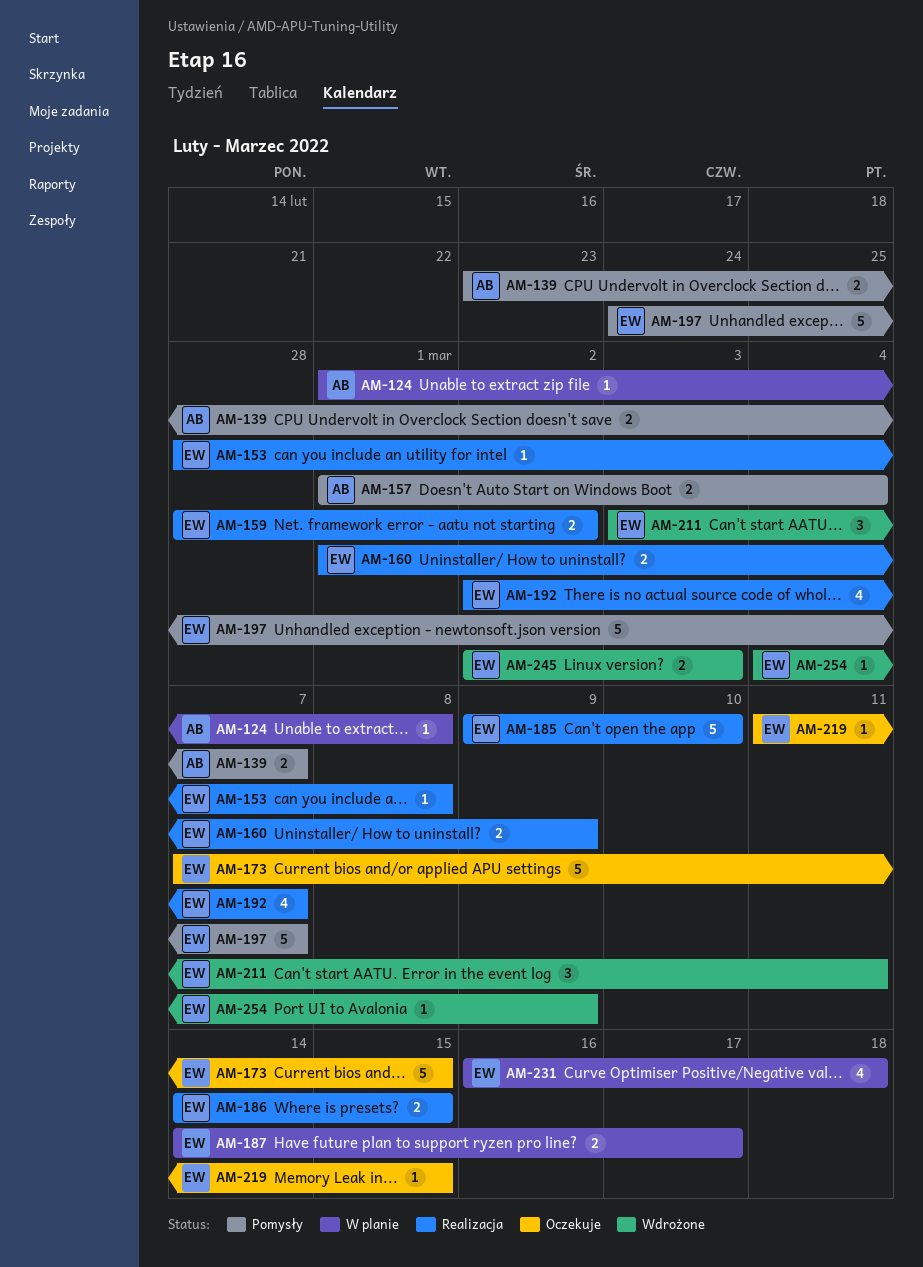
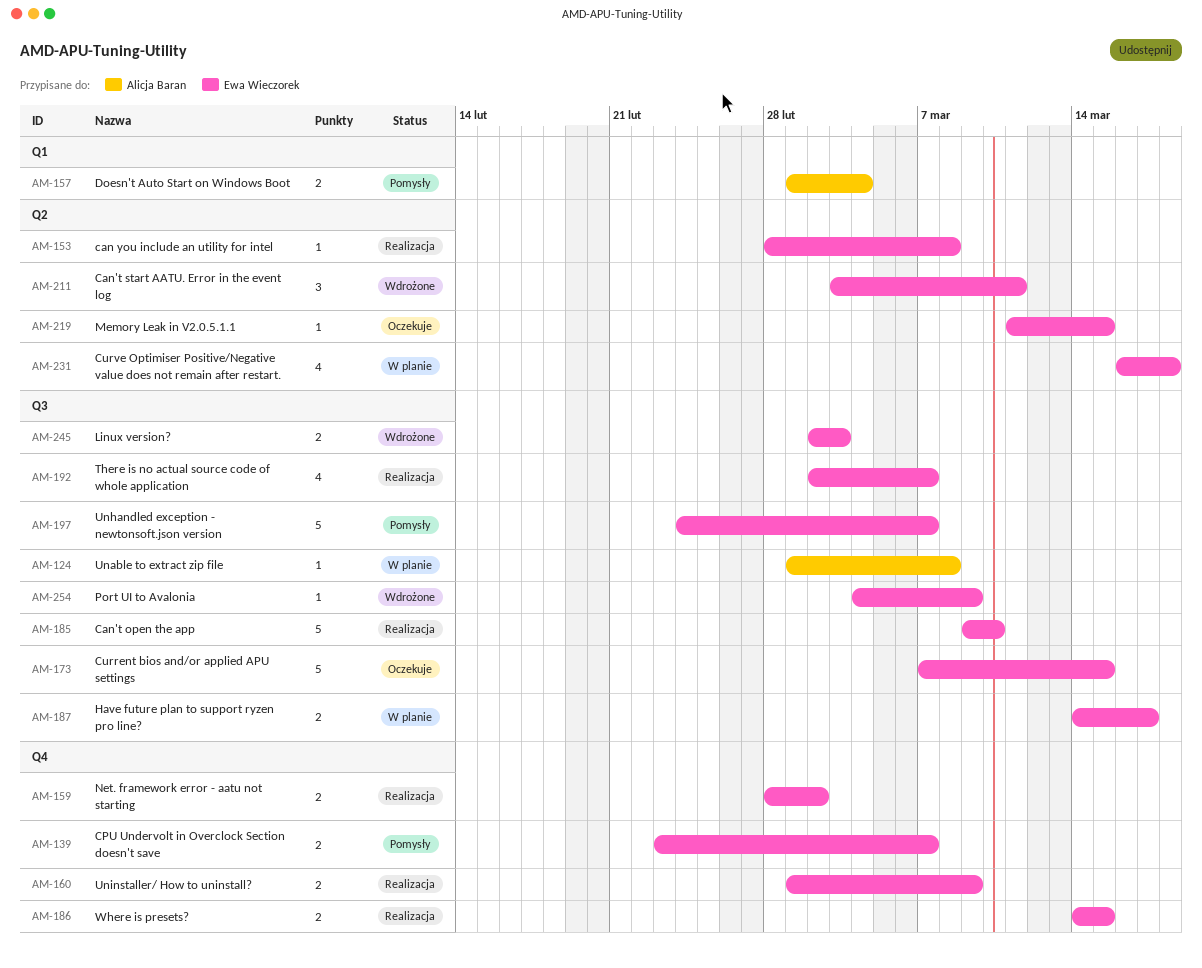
AM-139, owner: Alicja Baran -> Ewa Wieczorek

